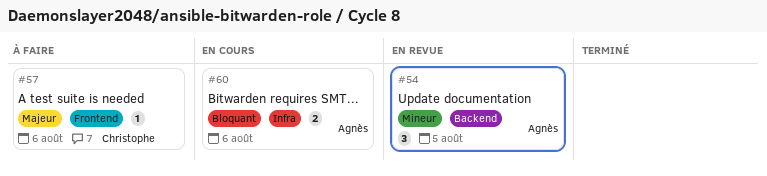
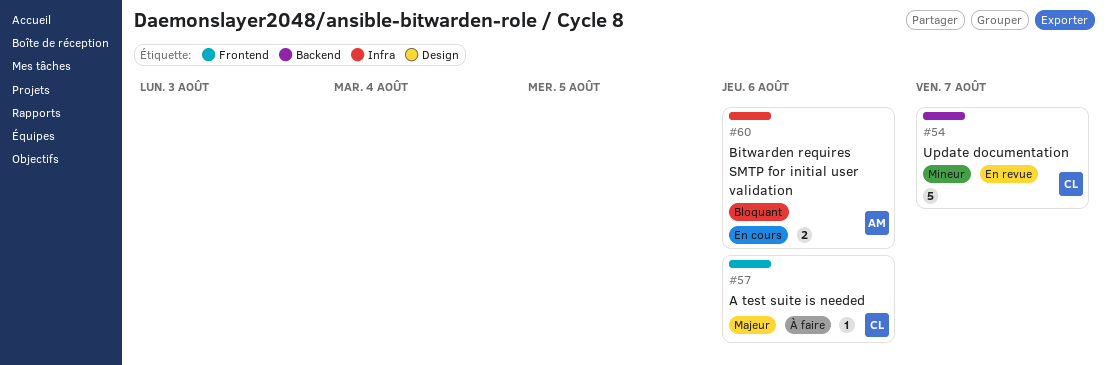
#54, owner: Agnès -> Christophe
#54, estimate: 3 -> 5
#54, due: Aug 5 -> Aug 7

